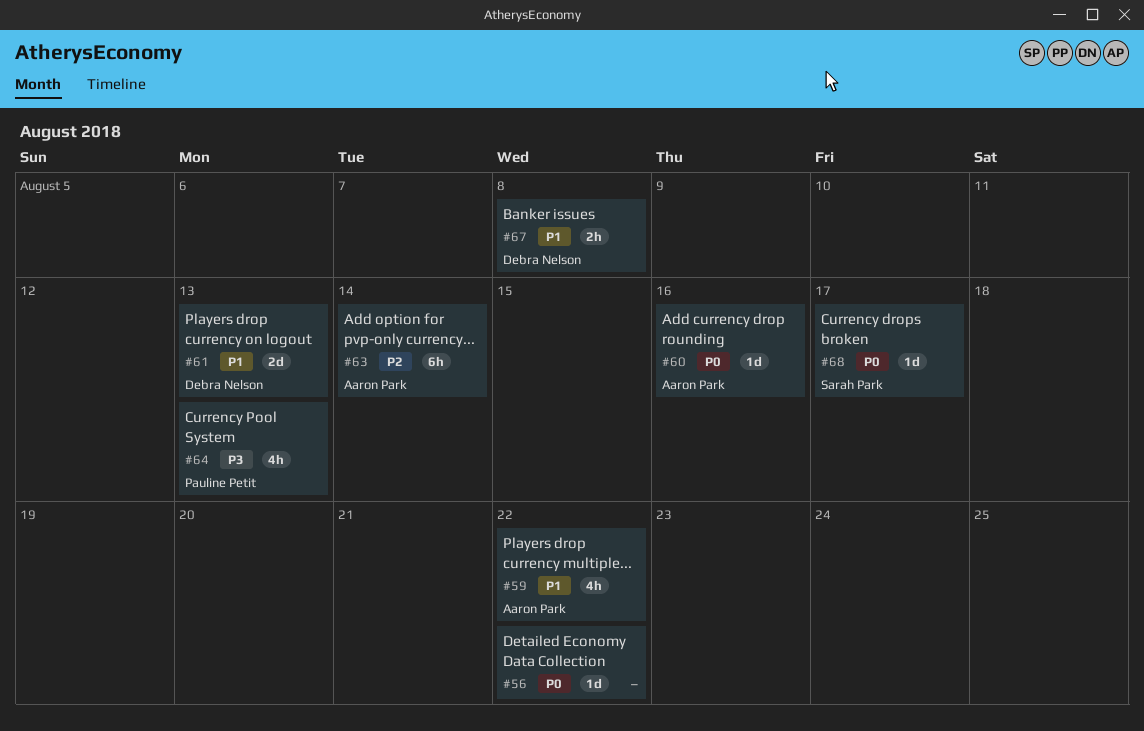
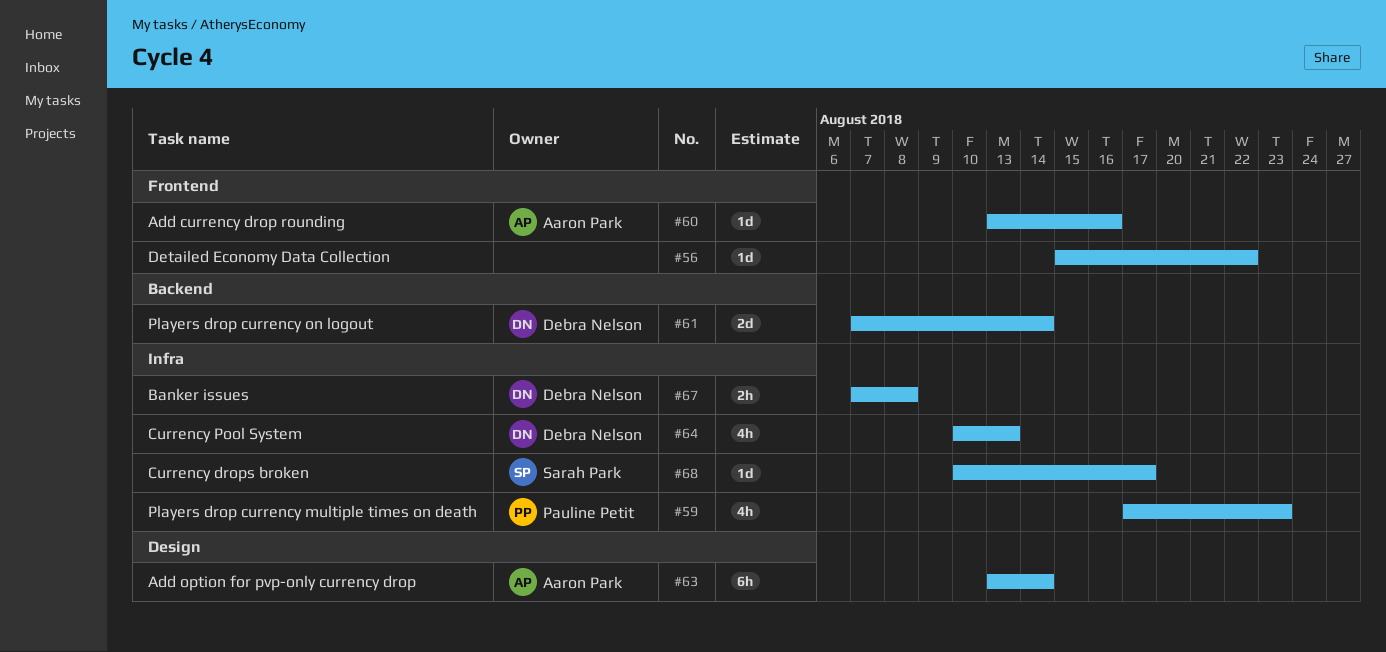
#59, owner: Aaron Park -> Pauline Petit
#59, due: Aug 22 -> Aug 23
#61, due: Aug 13 -> Aug 14
#64, owner: Pauline Petit -> Debra Nelson

